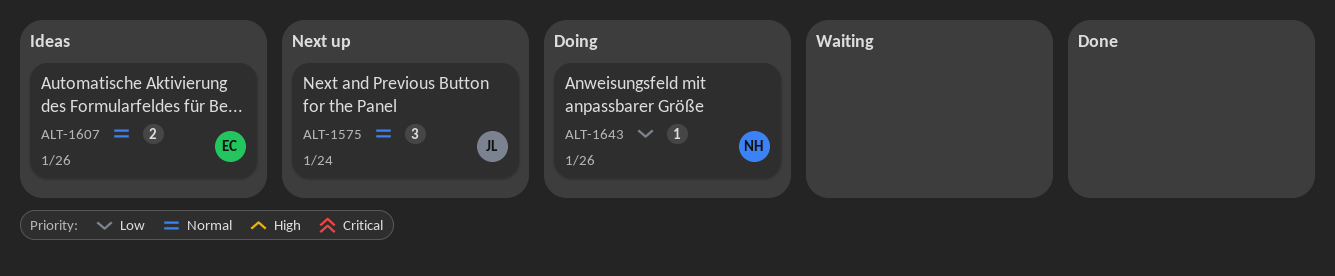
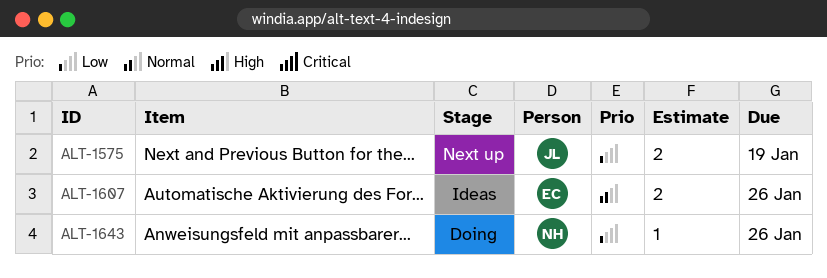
ALT-1575, priority: Normal -> Low
ALT-1575, estimate: 3 -> 2
ALT-1575, due: Jan 24 -> Jan 19

